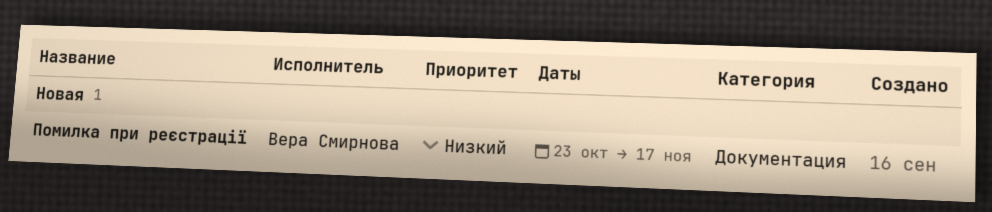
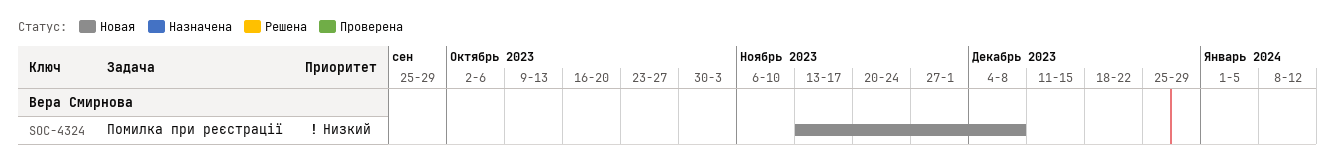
Помилка при реєстрації, start: Oct 23 -> Nov 13
Помилка при реєстрації, due: Nov 17 -> Dec 8

